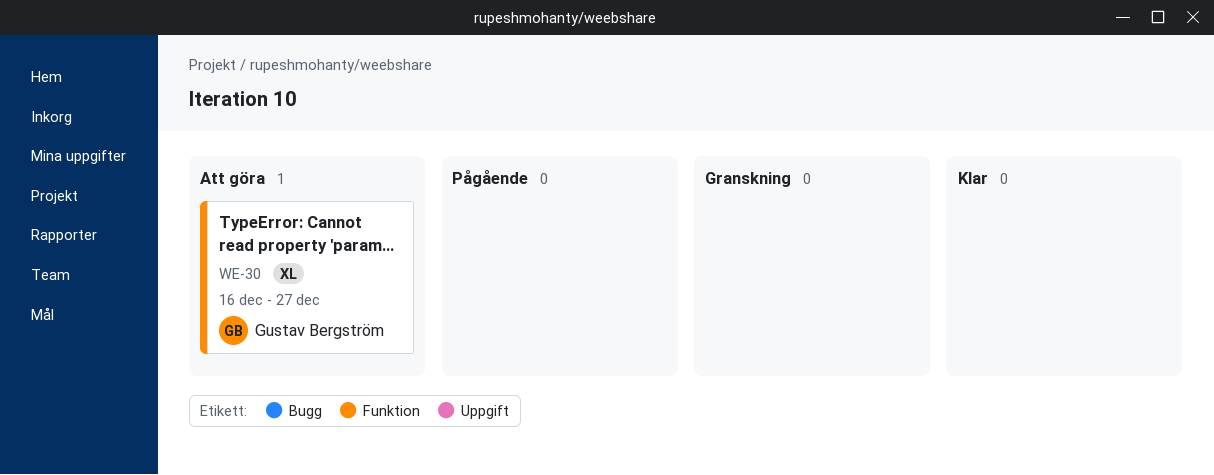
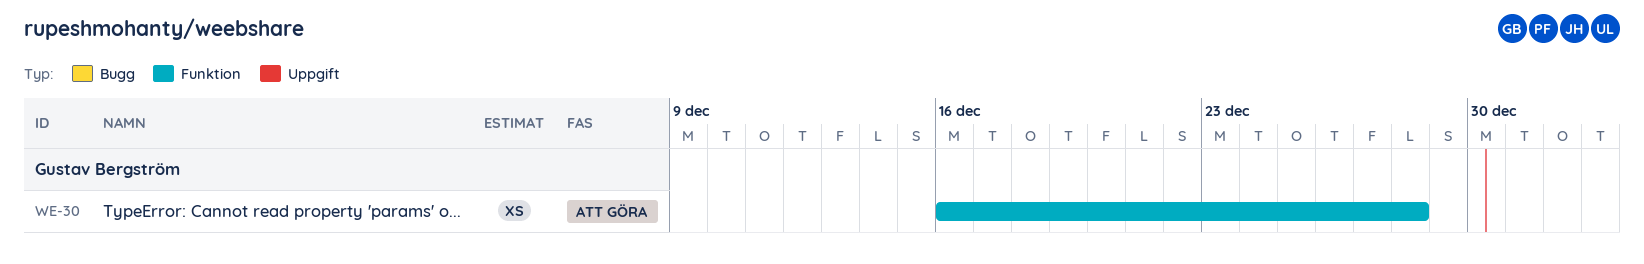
WE-30, estimate: XL -> XS
WE-30, due: Dec 27 -> Dec 28

